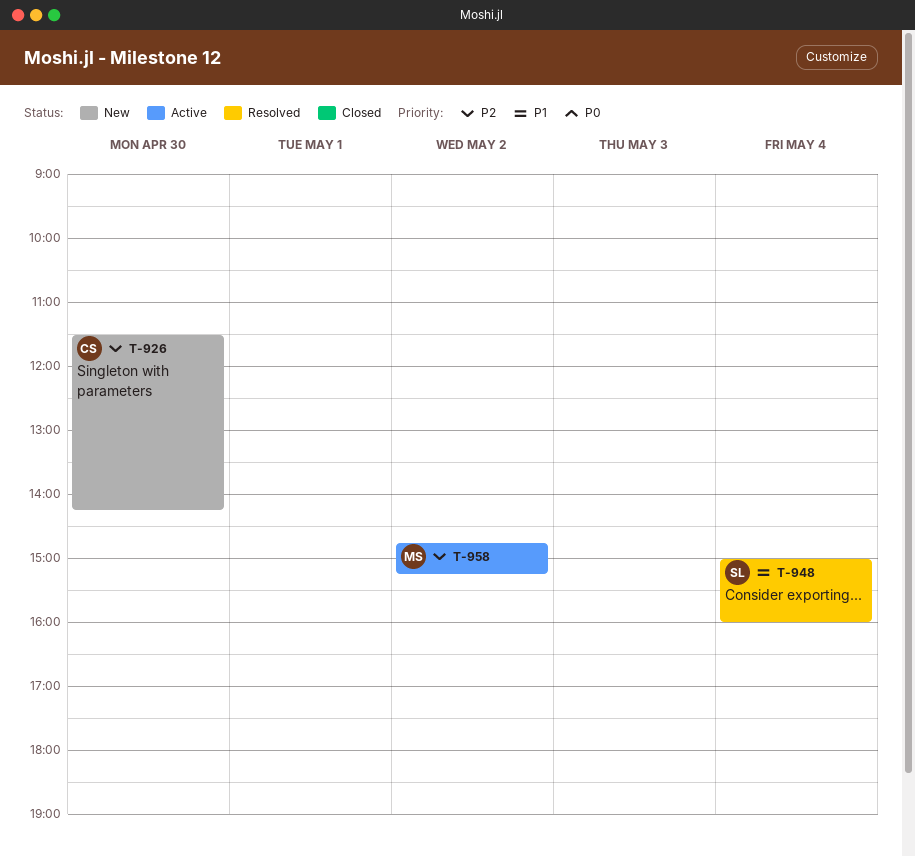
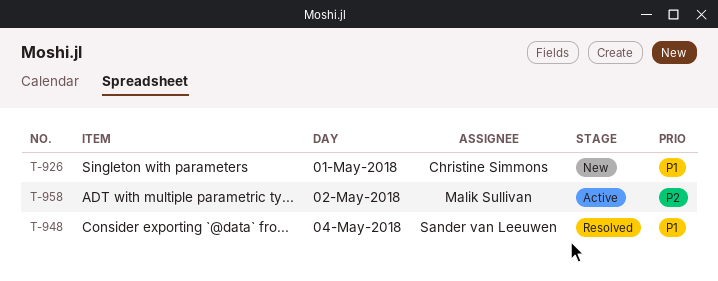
T-926, priority: P2 -> P1
T-926, day: Apr 30 -> May 1

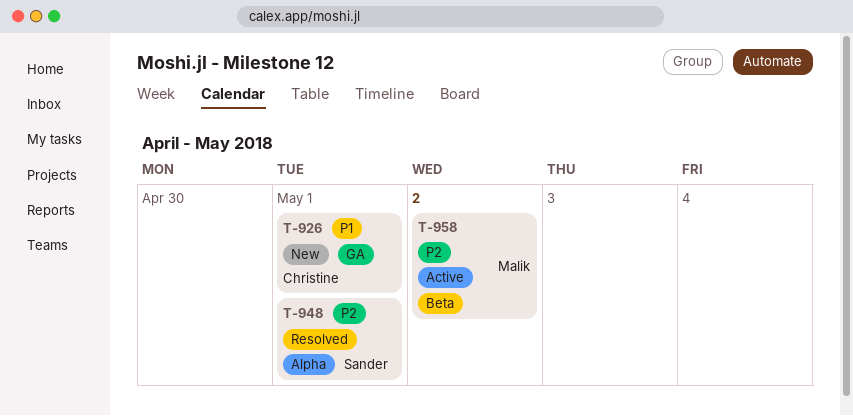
T-948, priority: P1 -> P2
T-948, day: May 4 -> May 1

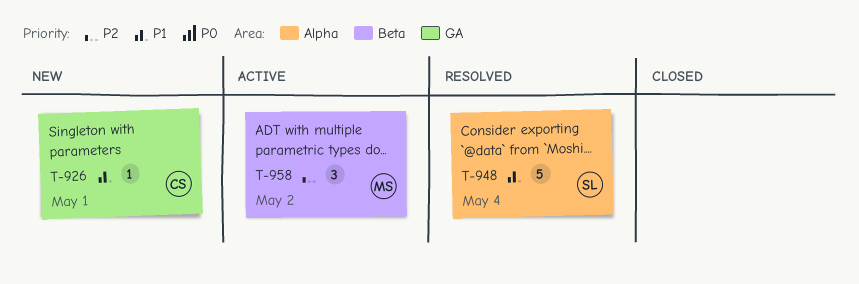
T-948, priority: P2 -> P1
T-948, day: May 1 -> May 4

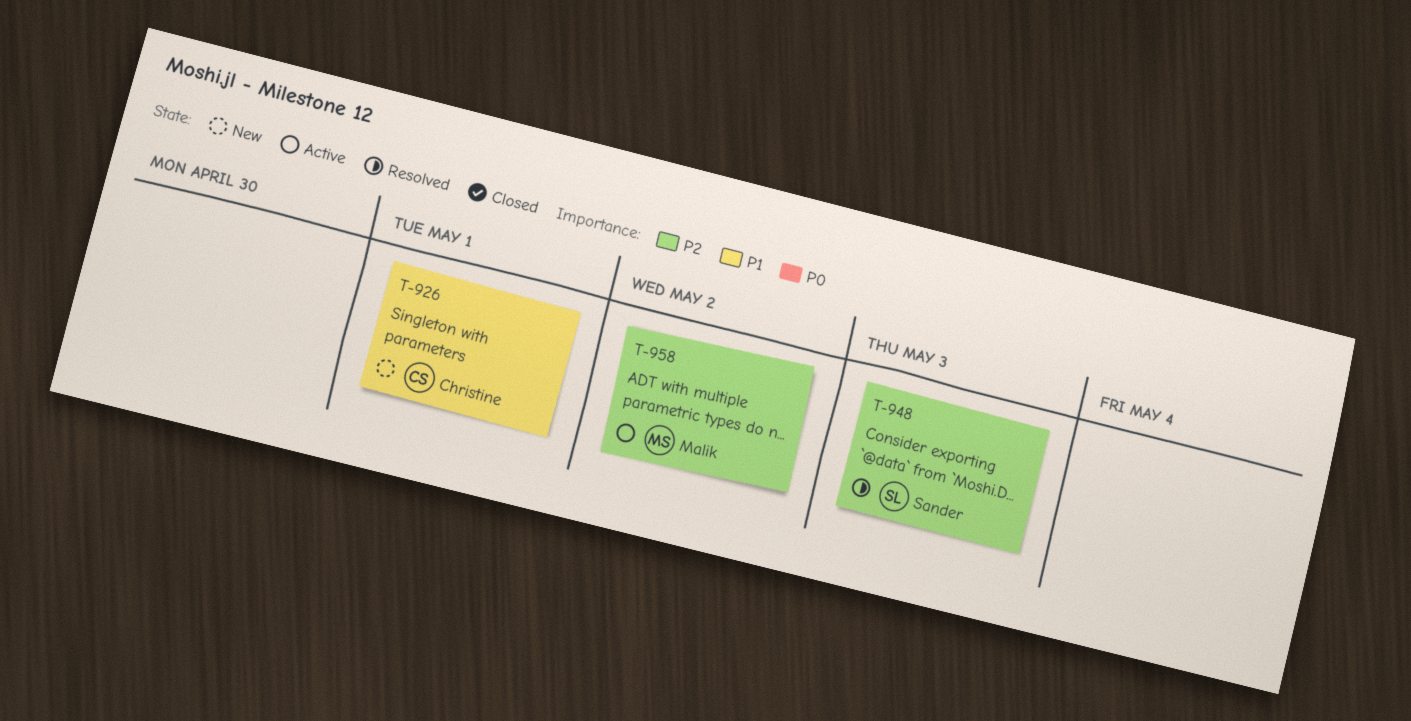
T-948, priority: P1 -> P2
T-948, day: May 4 -> May 3

